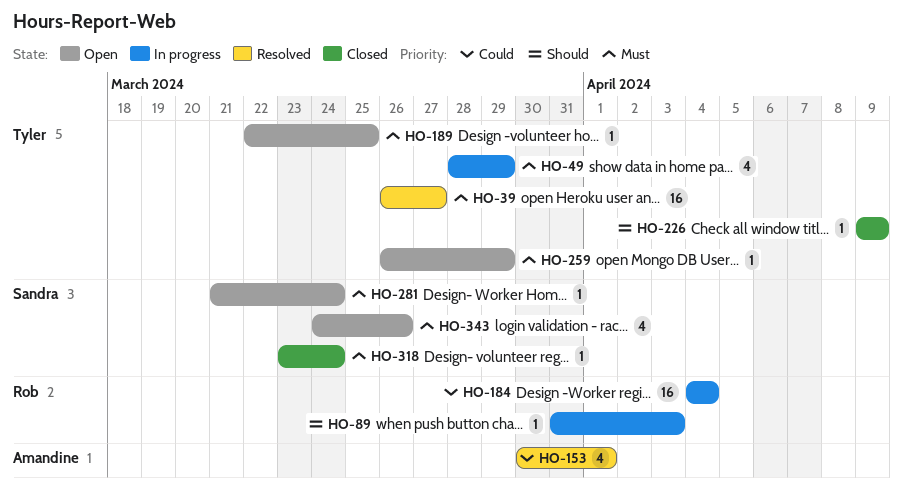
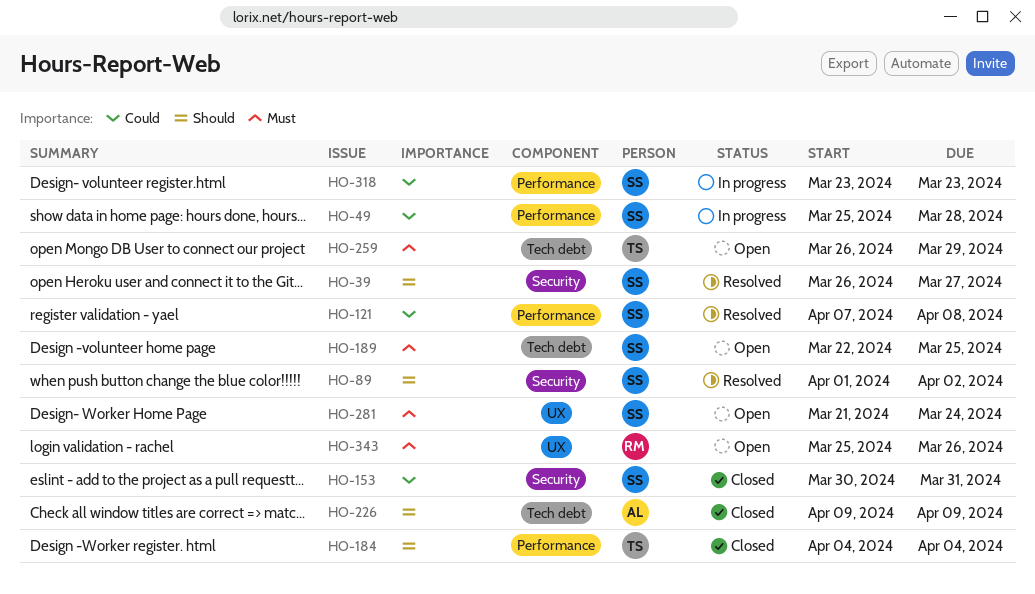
HO-39, owner: Tyler -> Sandra
HO-39, priority: Must -> Should
HO-49, owner: Tyler -> Sandra
HO-49, priority: Must -> Could
HO-49, start: Mar 28 -> Mar 25
HO-49, due: Mar 29 -> Mar 28
HO-89, status: In progress -> Resolved
HO-89, owner: Rob -> Sandra
HO-89, start: Mar 31 -> Apr 1
HO-89, due: Apr 3 -> Apr 2
HO-121: none -> present
HO-153, status: Resolved -> Closed
HO-153, owner: Amandine -> Sandra
HO-153, due: Apr 1 -> Mar 31
HO-184, status: In progress -> Closed
HO-184, owner: Rob -> Tyler
HO-184, priority: Could -> Should
HO-189, owner: Tyler -> Sandra
HO-226, owner: Tyler -> Amandine
HO-318, status: Closed -> In progress
HO-318, priority: Must -> Could
HO-318, due: Mar 24 -> Mar 23
HO-343, owner: Sandra -> Rob
HO-343, start: Mar 24 -> Mar 25

